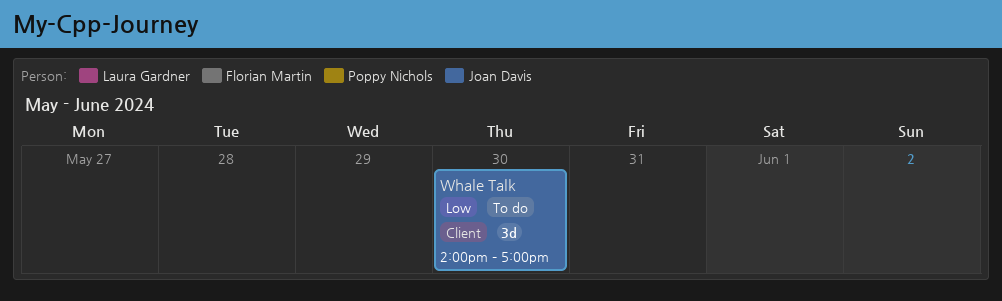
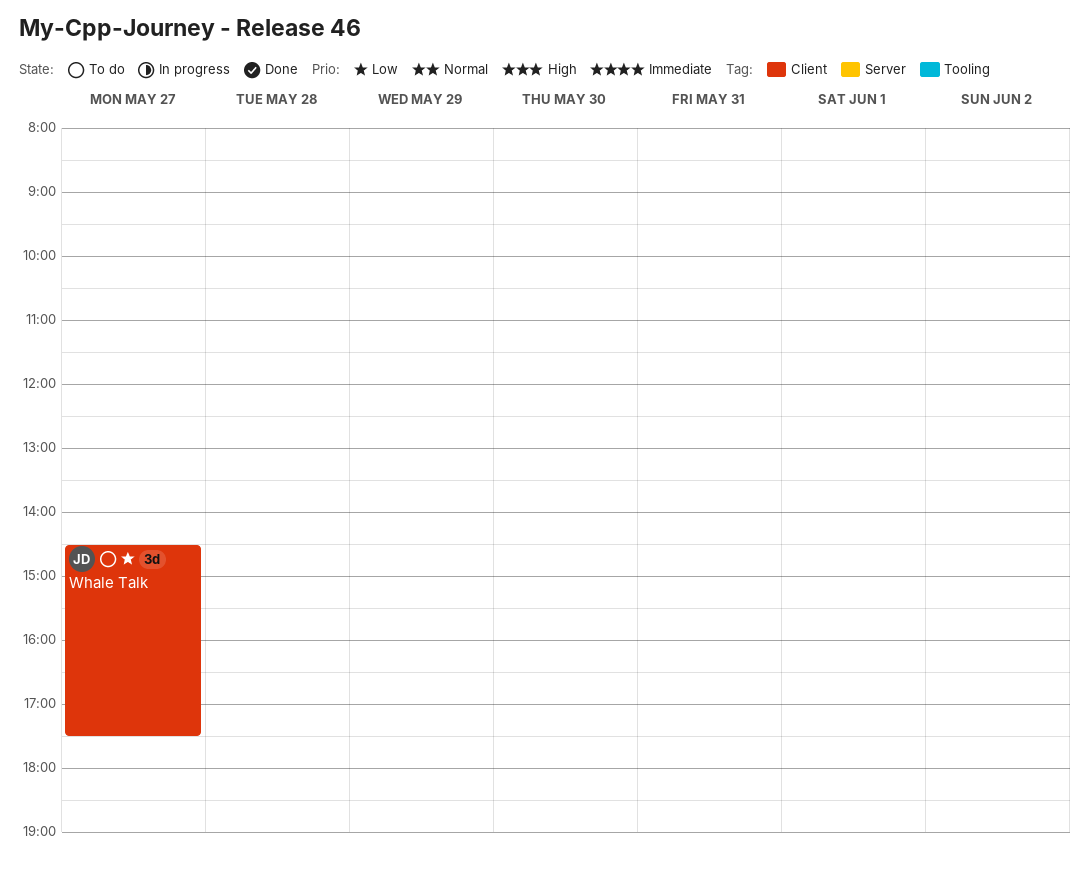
Whale Talk, day: May 30 -> May 27
Whale Talk, begins: 14:00 -> 14:30
Whale Talk, ends: 17:00 -> 17:30

